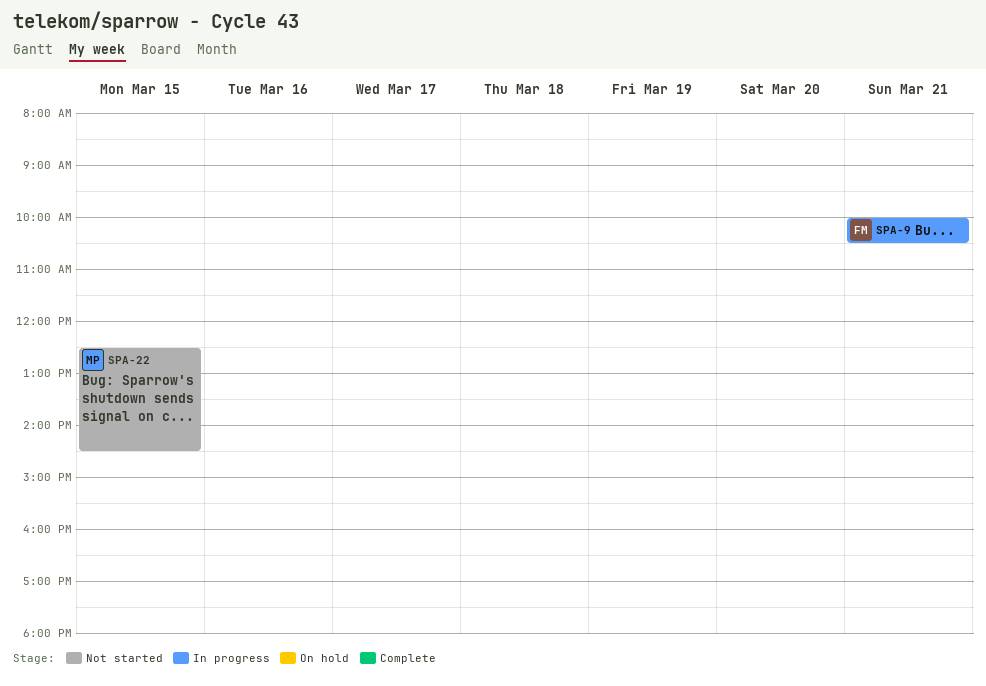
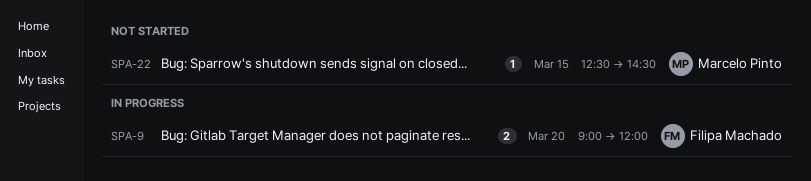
SPA-9, day: Mar 21 -> Mar 20
SPA-9, begins: 10:00 -> 09:00
SPA-9, ends: 10:30 -> 12:00

